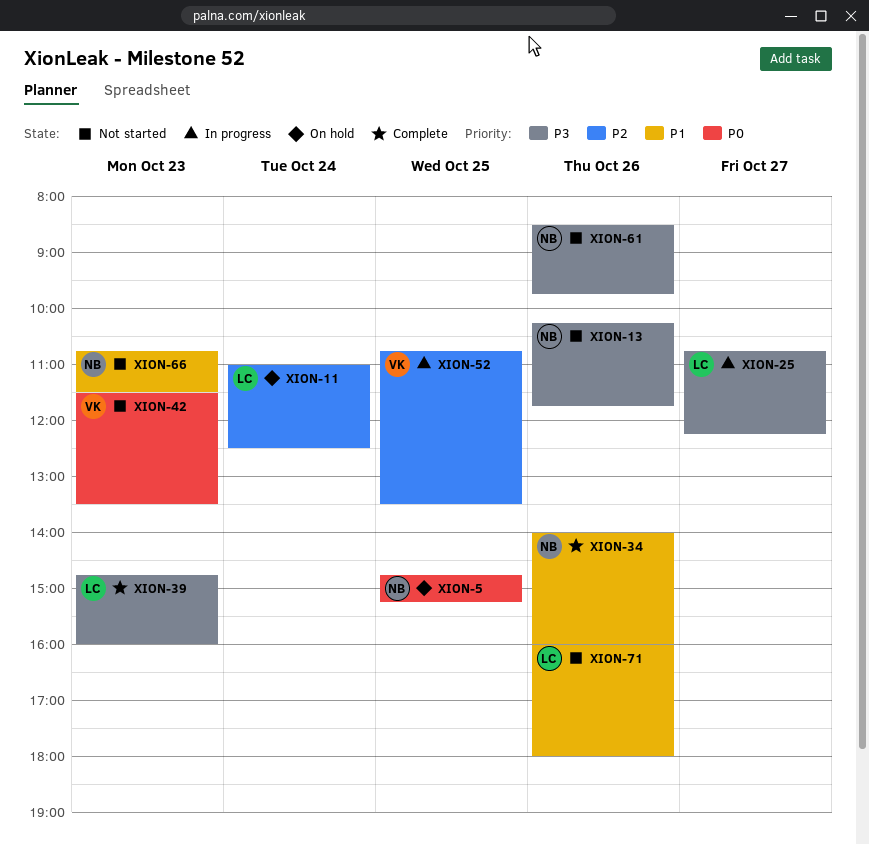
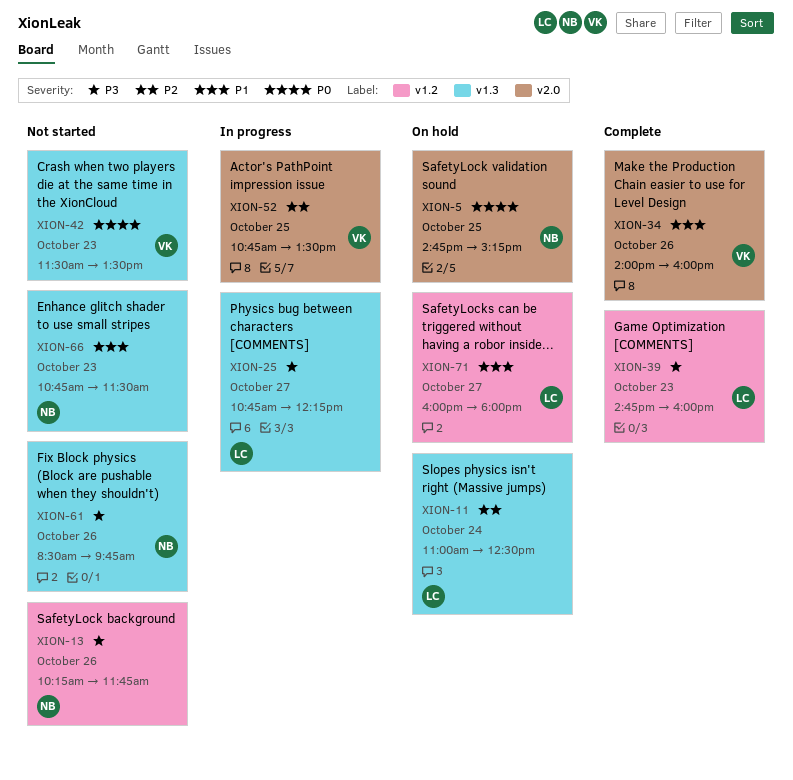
XION-34, owner: NB -> VK
XION-71, status: Not started -> On hold
XION-71, day: Oct 26 -> Oct 27

